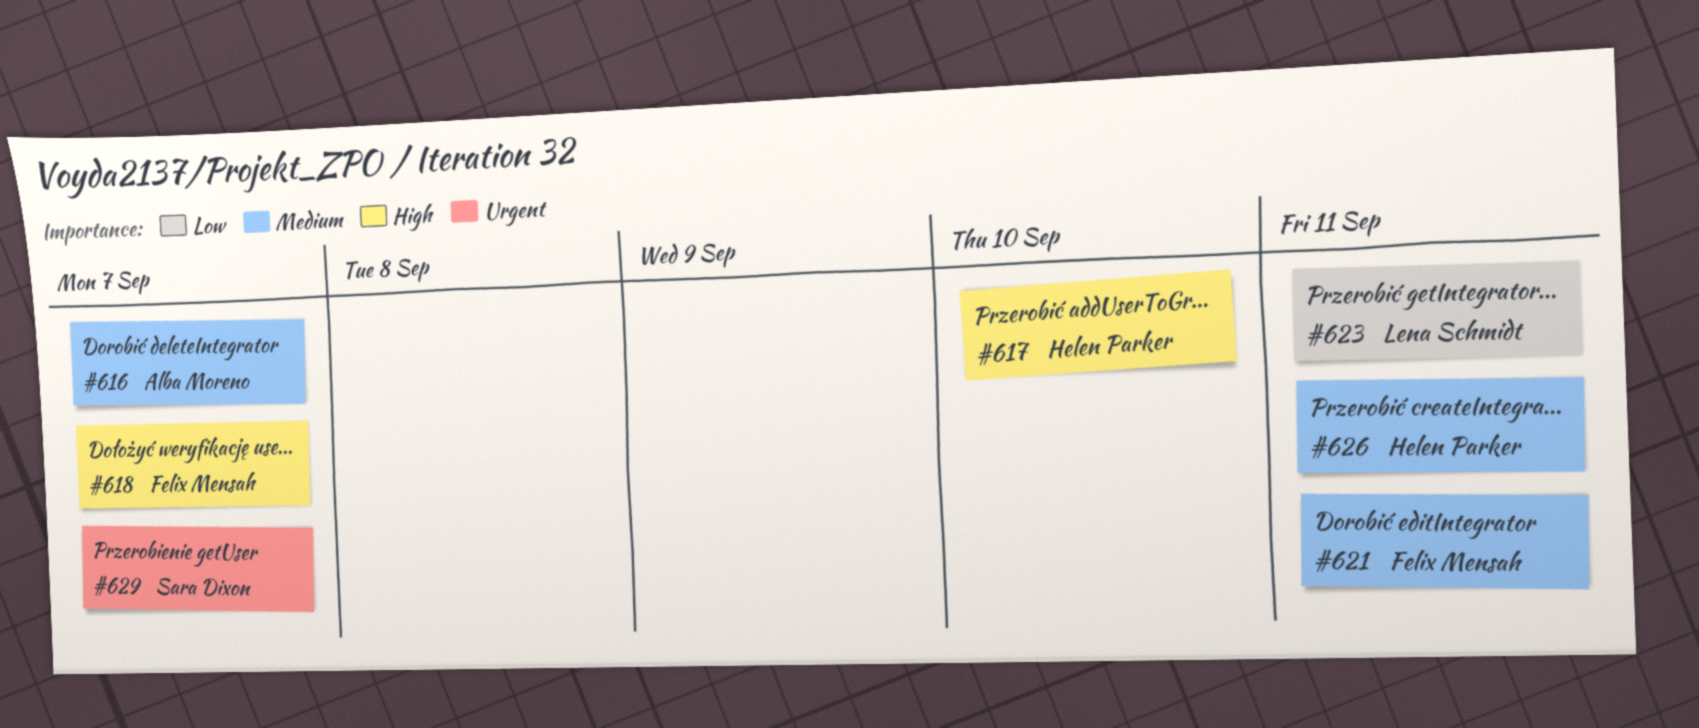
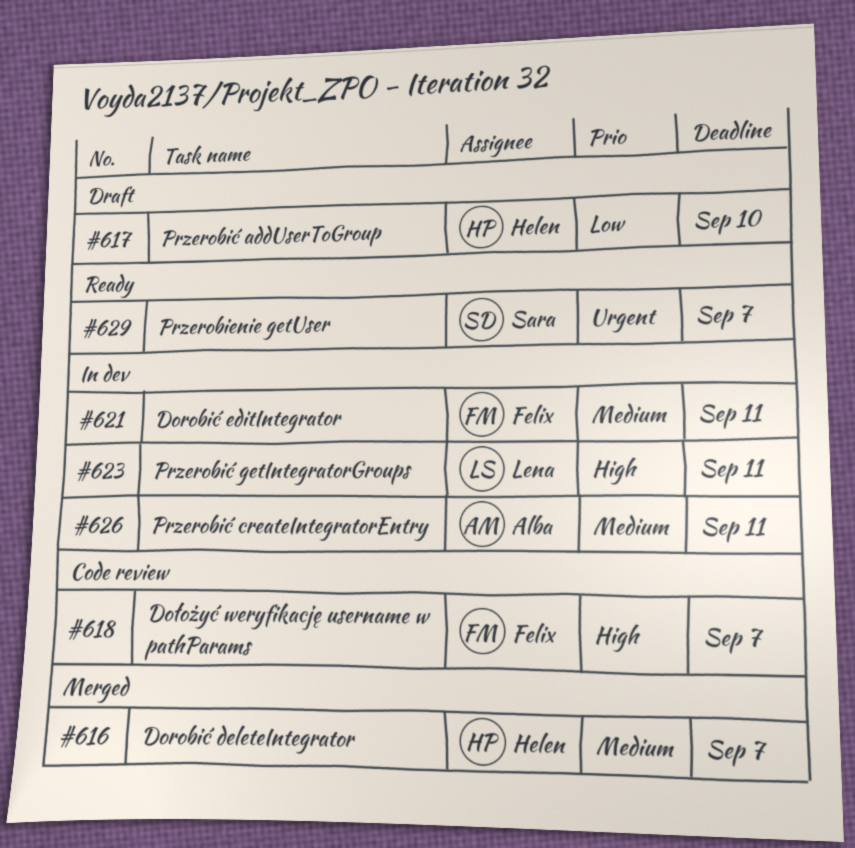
#616, owner: Alba Moreno -> Helen Parker
#617, priority: High -> Low
#623, priority: Low -> High
#626, owner: Helen Parker -> Alba Moreno

